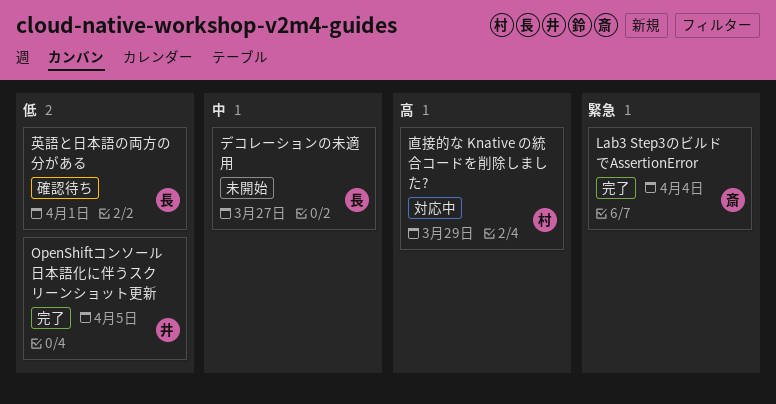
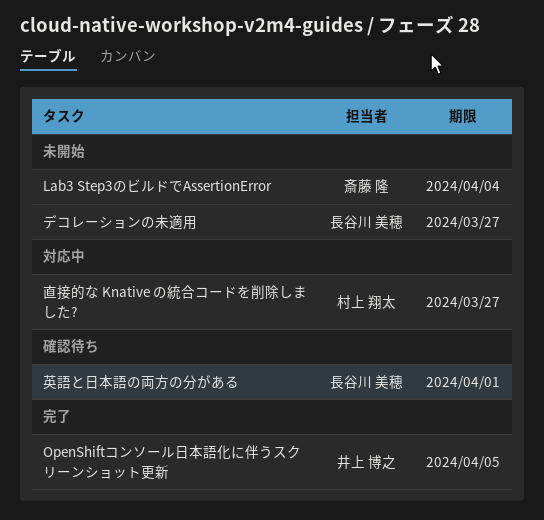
Lab3 Step3のビルドでAssertionError, status: 完了 -> 未開始
直接的な Knative の統合コードを削除しました?, due: Mar 29 -> Mar 27

